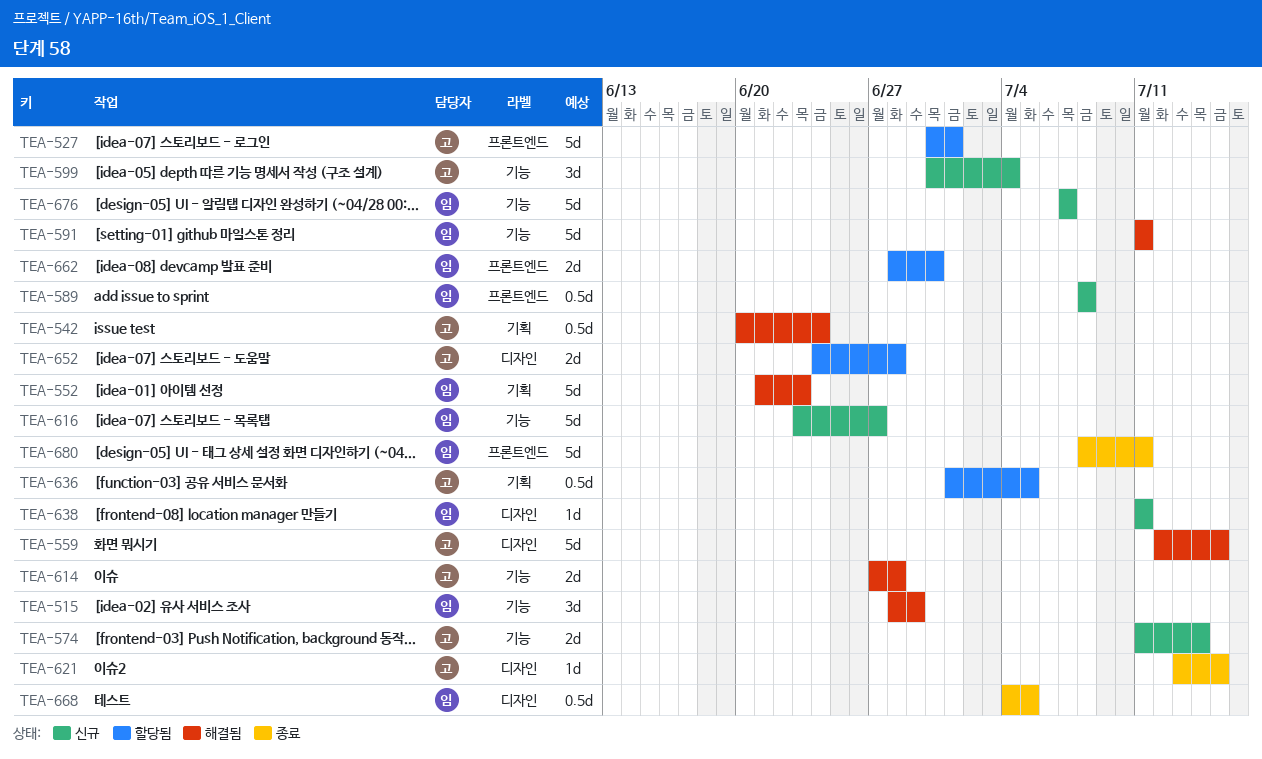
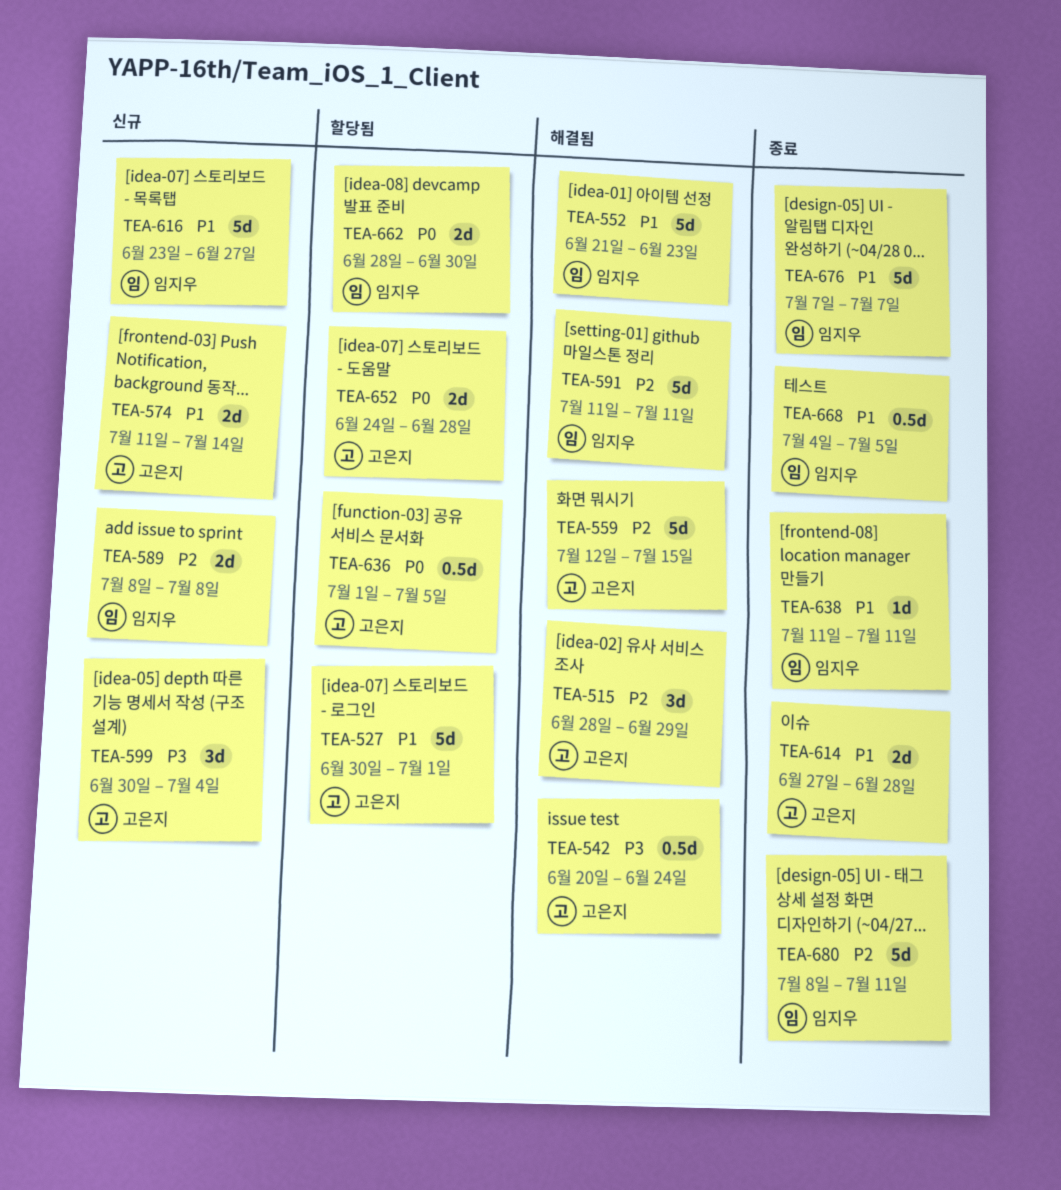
TEA-515, owner: 임지우 -> 고은지
TEA-589, estimate: 0.5d -> 2d
TEA-614, status: 해결됨 -> 종료
TEA-621: present -> none
TEA-638, status: 신규 -> 종료
TEA-676, status: 신규 -> 종료

